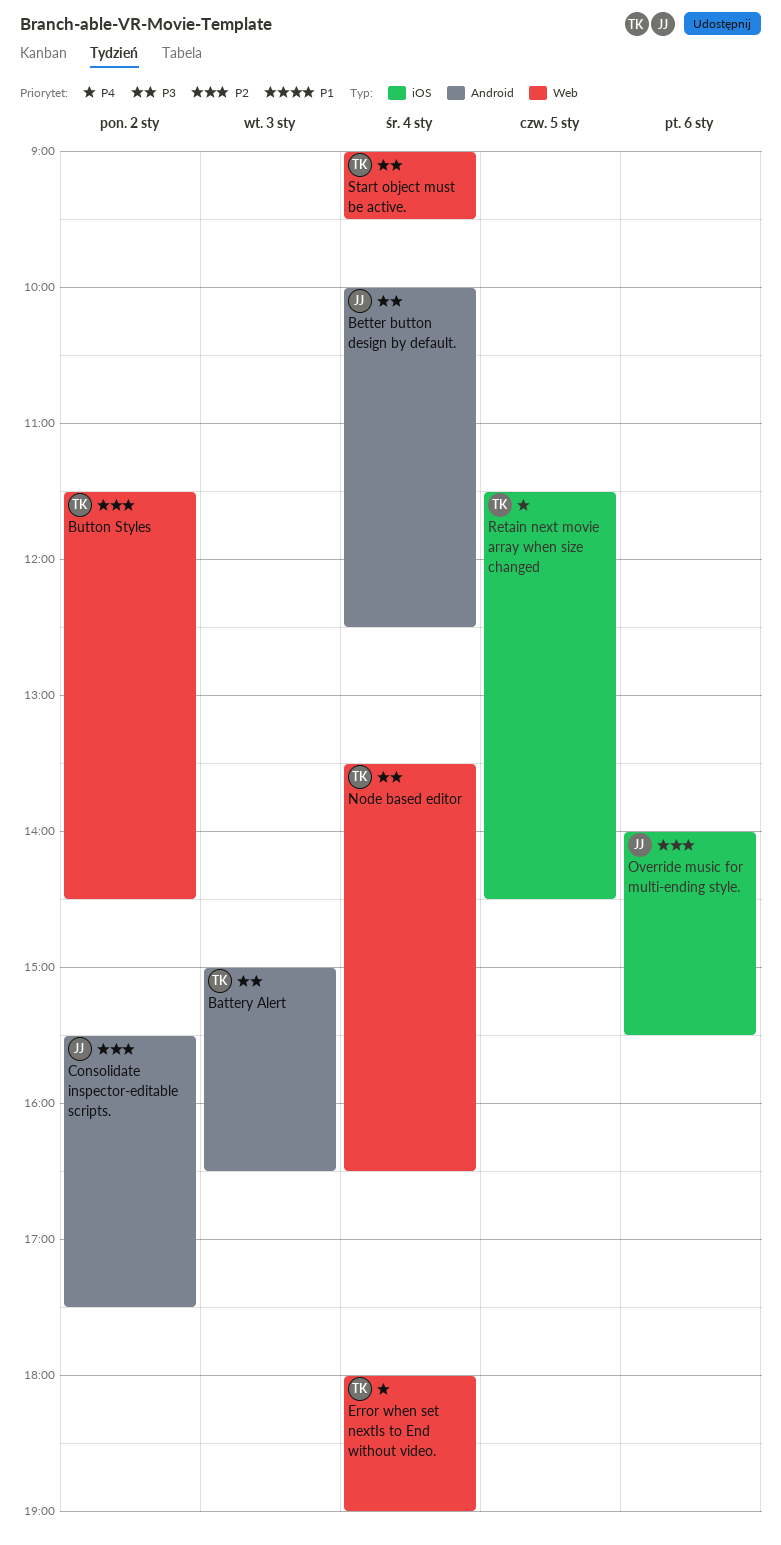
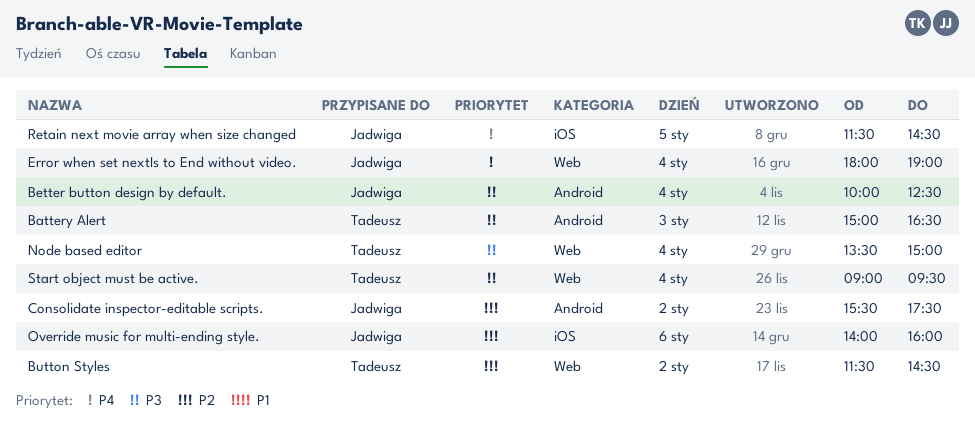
Error when set nextIs to End without video., owner: Tadeusz -> Jadwiga
Node based editor, ends: 16:30 -> 15:00
Override music for multi-ending style., ends: 15:30 -> 16:00
Retain next movie array when size changed, owner: Tadeusz -> Jadwiga

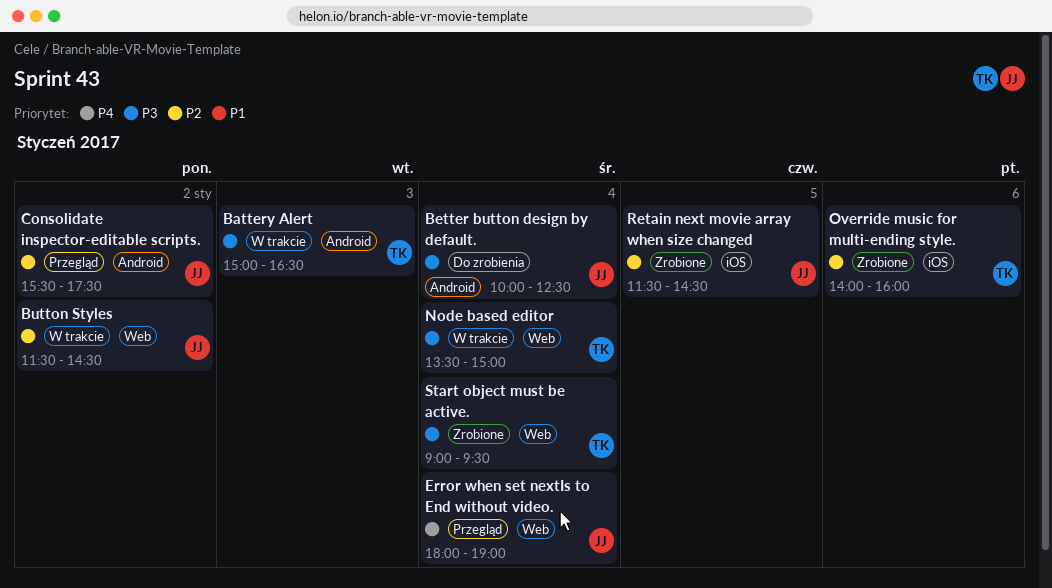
Button Styles, owner: Tadeusz -> Jadwiga
Override music for multi-ending style., owner: Jadwiga -> Tadeusz
Retain next movie array when size changed, priority: P4 -> P2

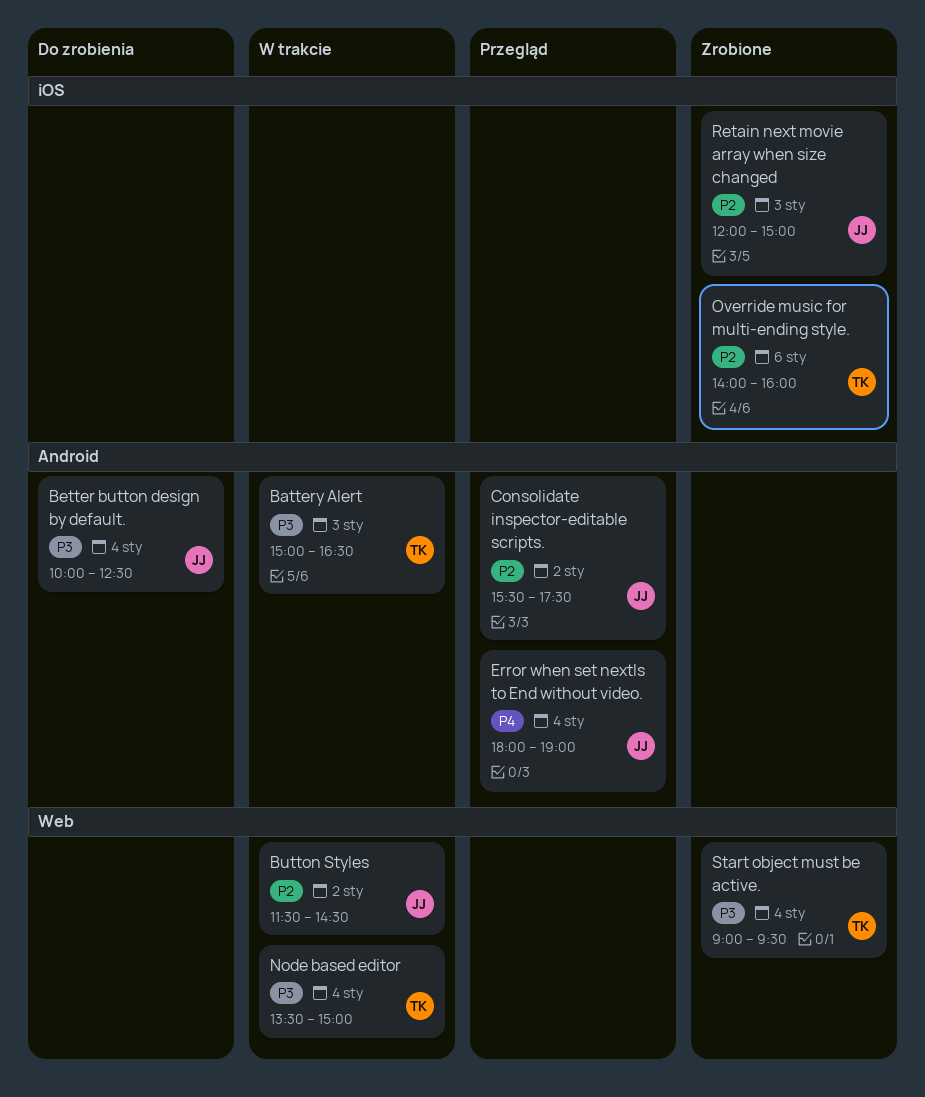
Error when set nextIs to End without video., label: Web -> Android
Retain next movie array when size changed, day: Jan 5 -> Jan 3
Retain next movie array when size changed, begins: 11:30 -> 12:00
Retain next movie array when size changed, ends: 14:30 -> 15:00

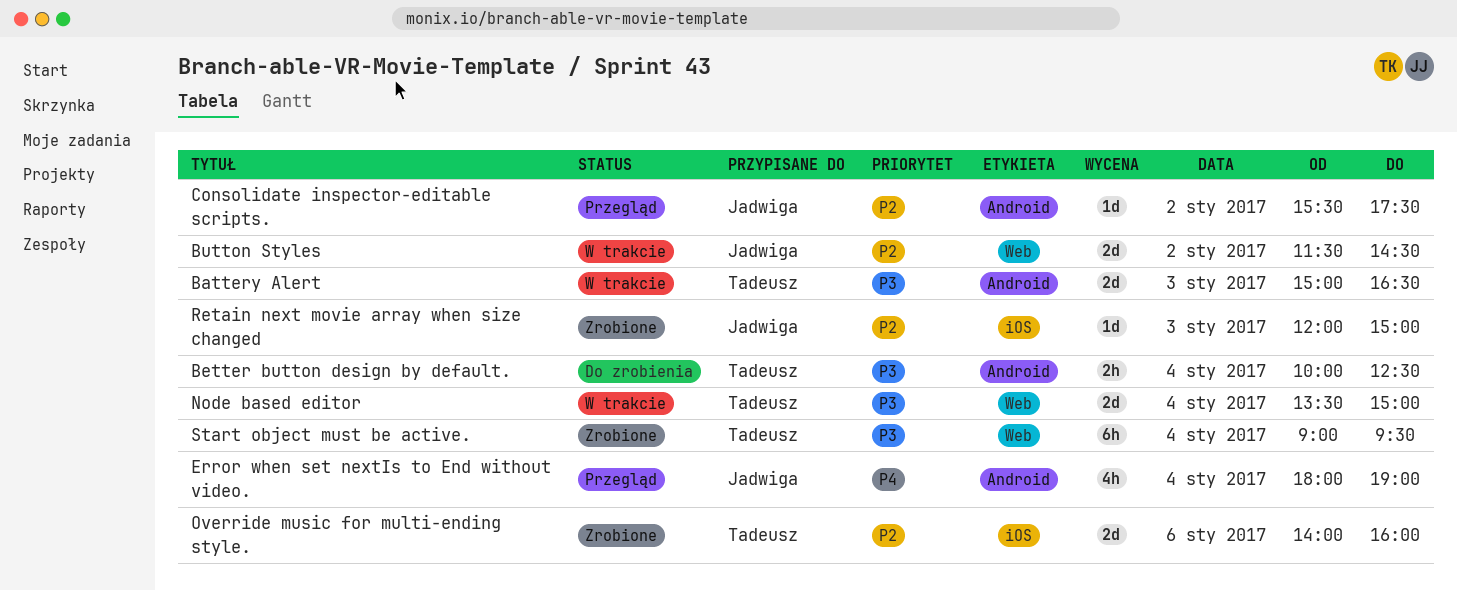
Better button design by default., owner: Jadwiga -> Tadeusz

